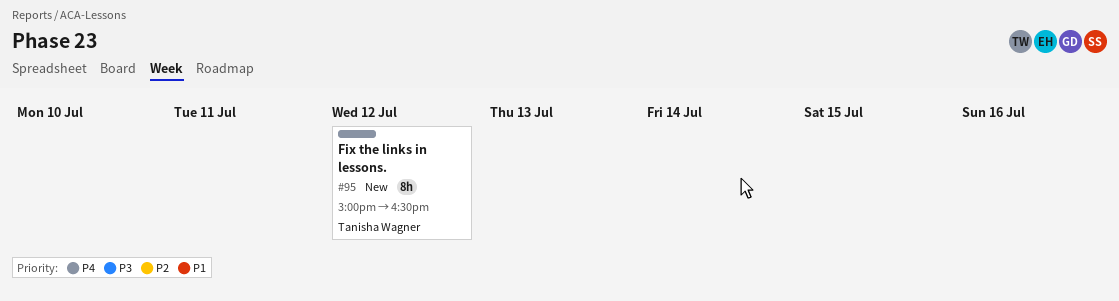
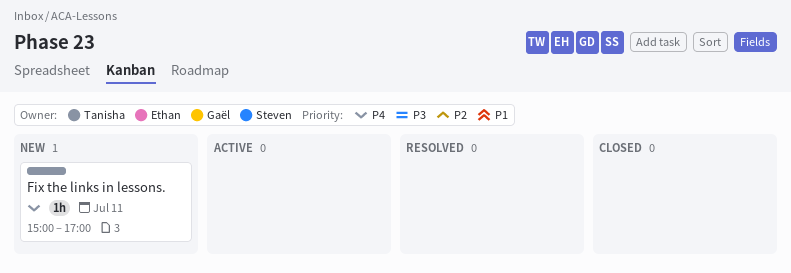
Fix the links in lessons., estimate: 8h -> 1h
Fix the links in lessons., day: Jul 12 -> Jul 11
Fix the links in lessons., ends: 16:30 -> 17:00

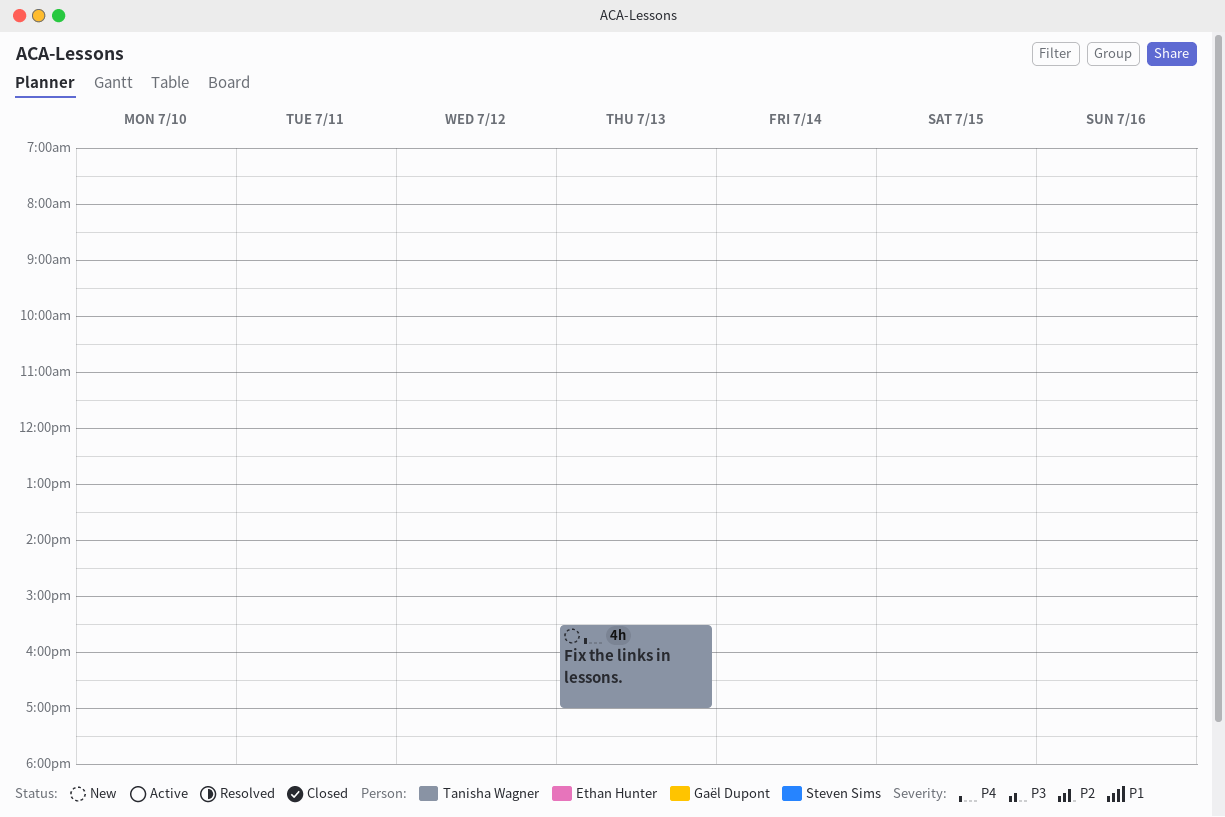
Fix the links in lessons., estimate: 1h -> 4h
Fix the links in lessons., day: Jul 11 -> Jul 13
Fix the links in lessons., begins: 15:00 -> 15:30

